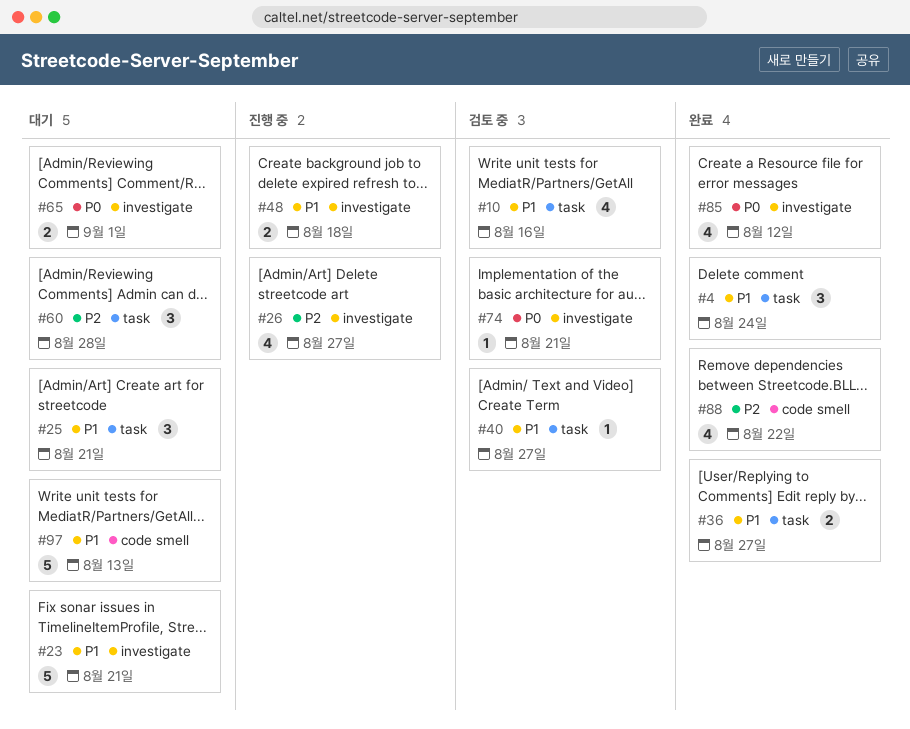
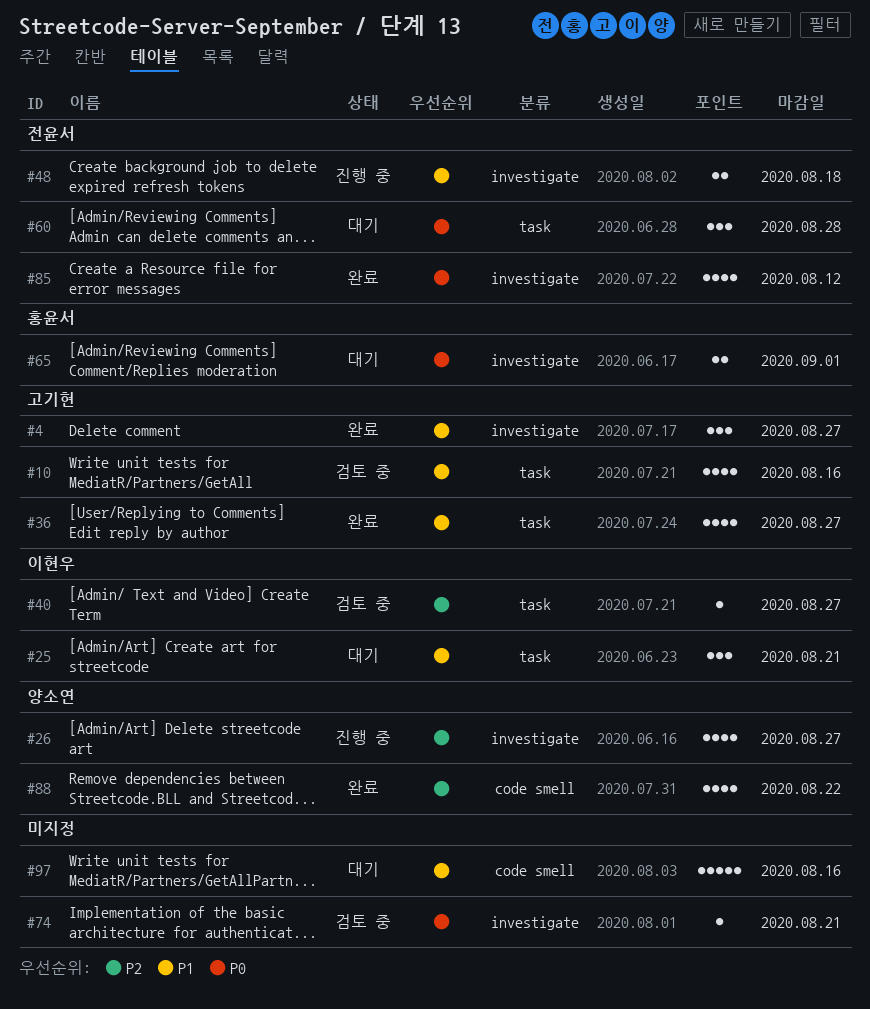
#4, label: task -> investigate
#4, due: Aug 24 -> Aug 27
#23: present -> none
#36, estimate: 2 -> 4
#40, priority: P1 -> P2
#60, priority: P2 -> P0
#97, due: Aug 13 -> Aug 16

